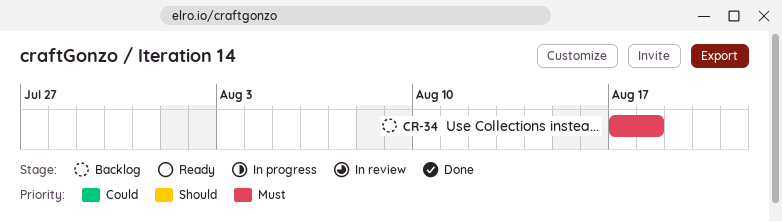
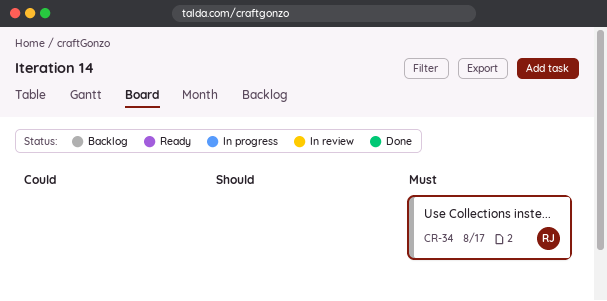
CR-34, due: Aug 18 -> Aug 17

